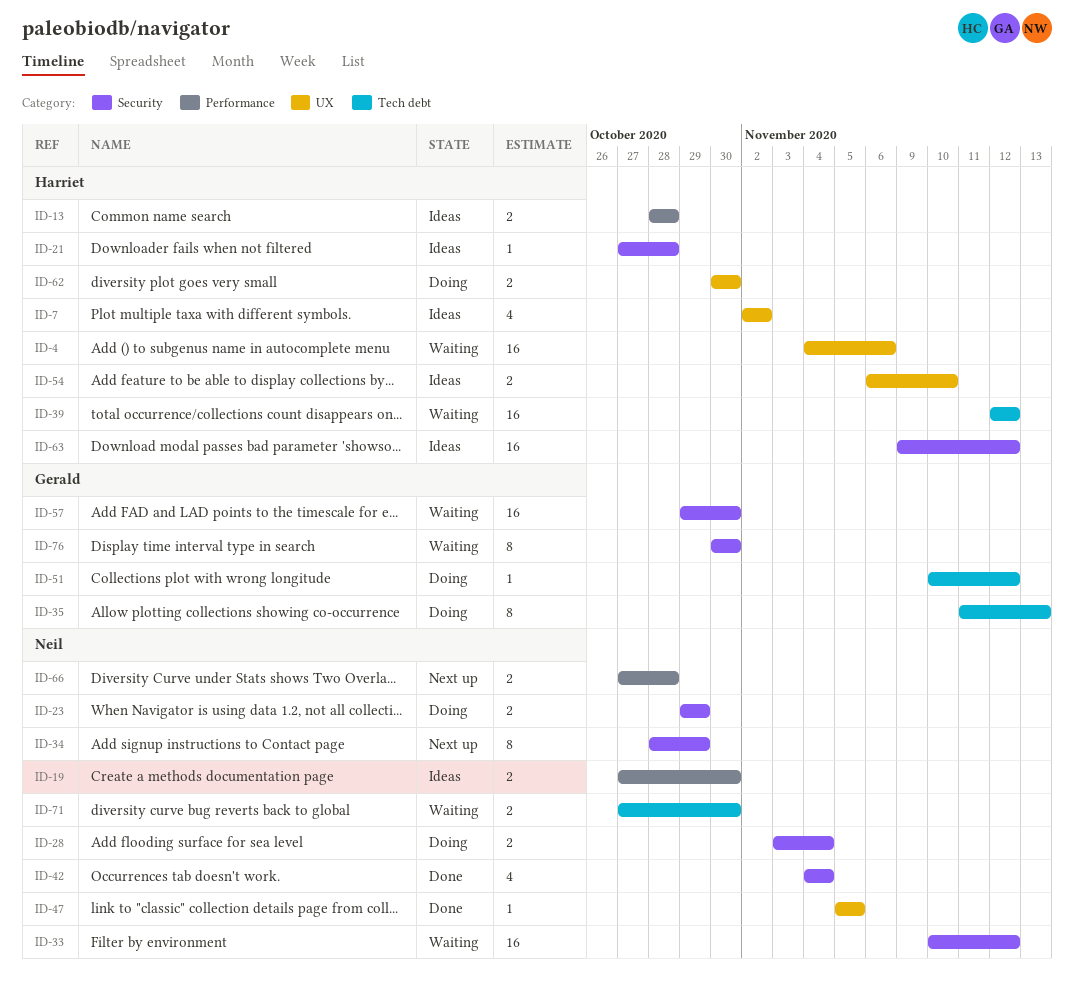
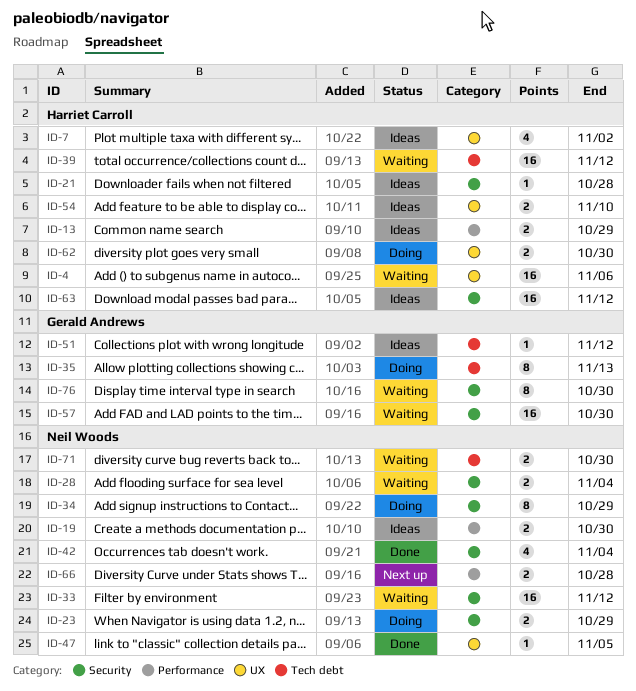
ID-13, due: Oct 28 -> Oct 29
ID-28, status: Doing -> Waiting
ID-34, status: Next up -> Doing
ID-51, status: Doing -> Ideas

